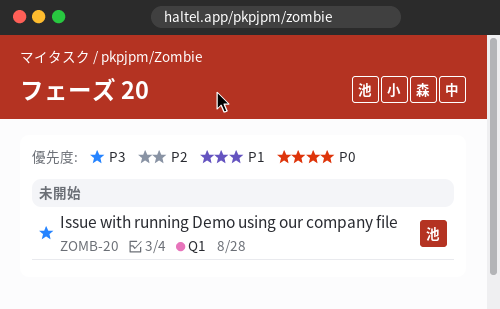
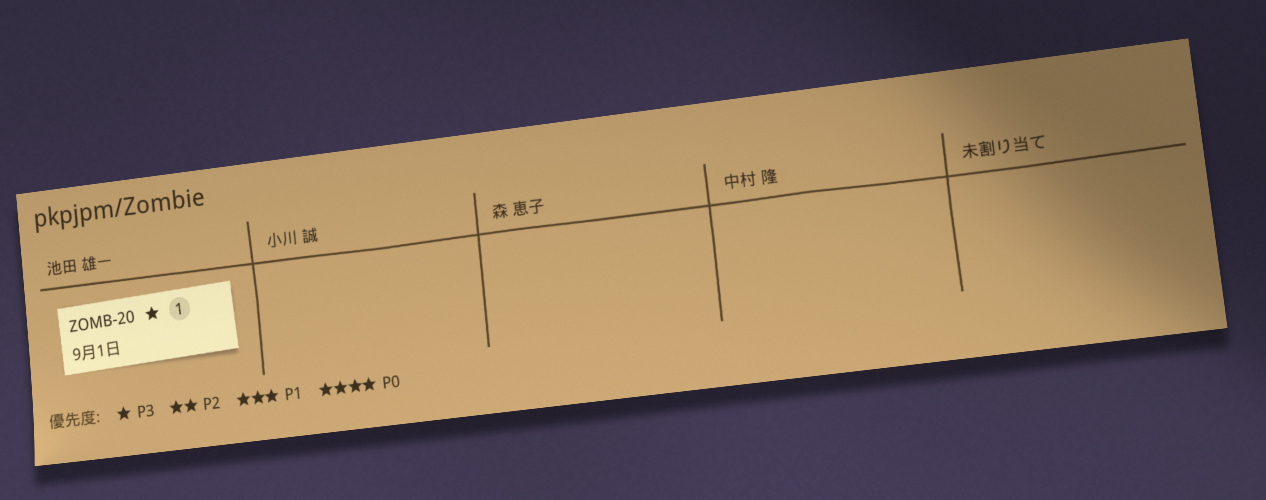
ZOMB-20, due: Aug 28 -> Sep 1

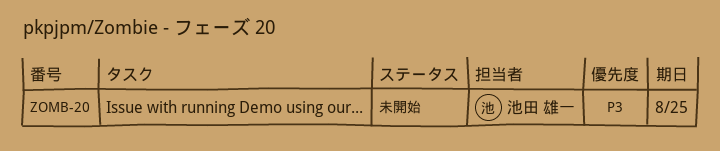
ZOMB-20, due: Sep 1 -> Aug 25

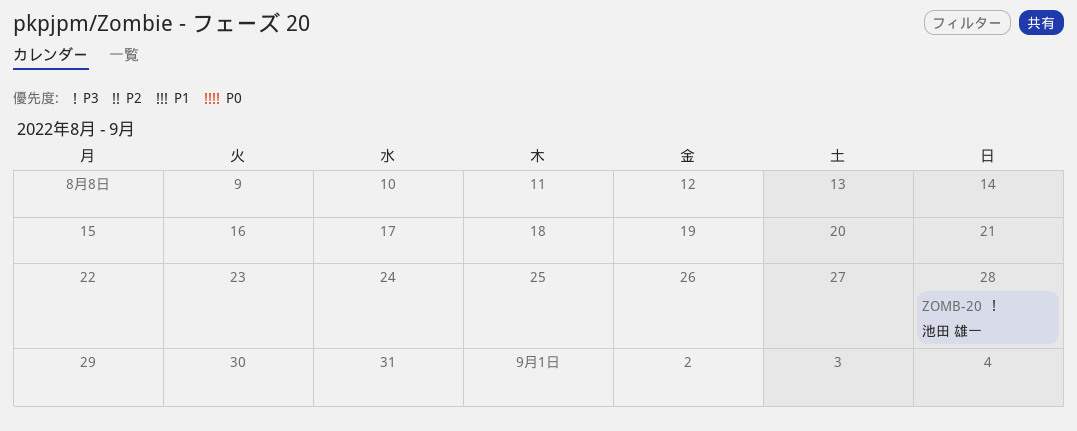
ZOMB-20, due: Aug 25 -> Aug 28

